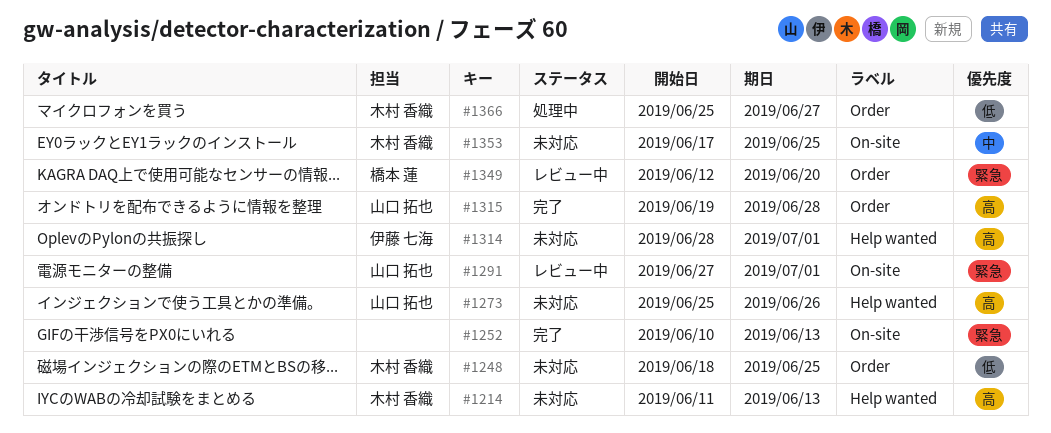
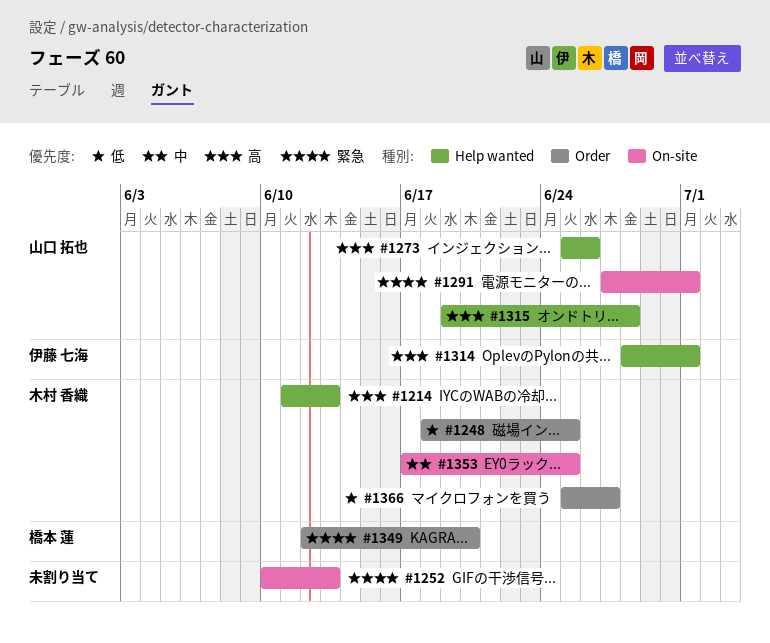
#1315, label: Order -> Help wanted

